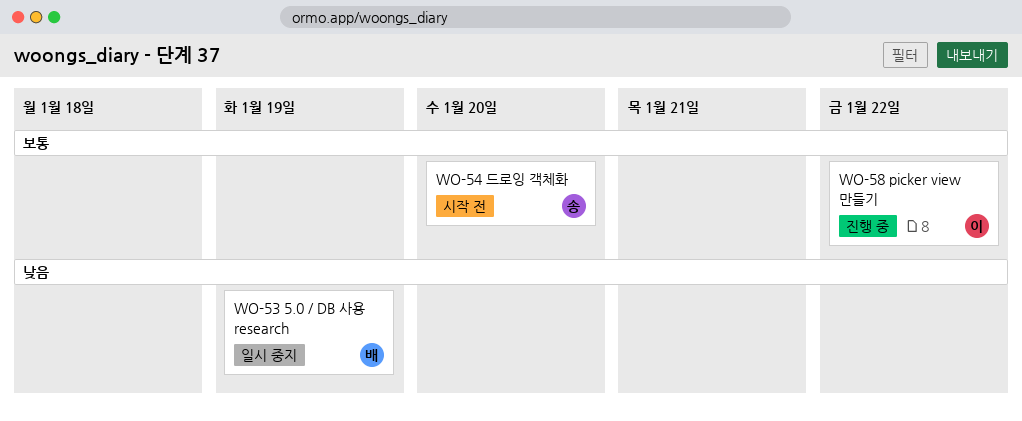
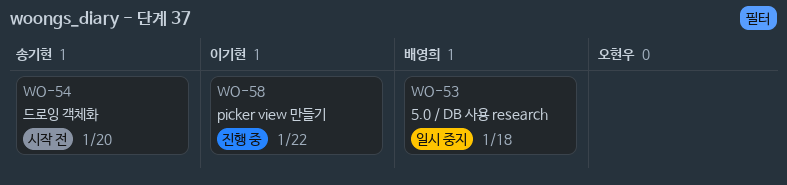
WO-53, due: Jan 19 -> Jan 18

